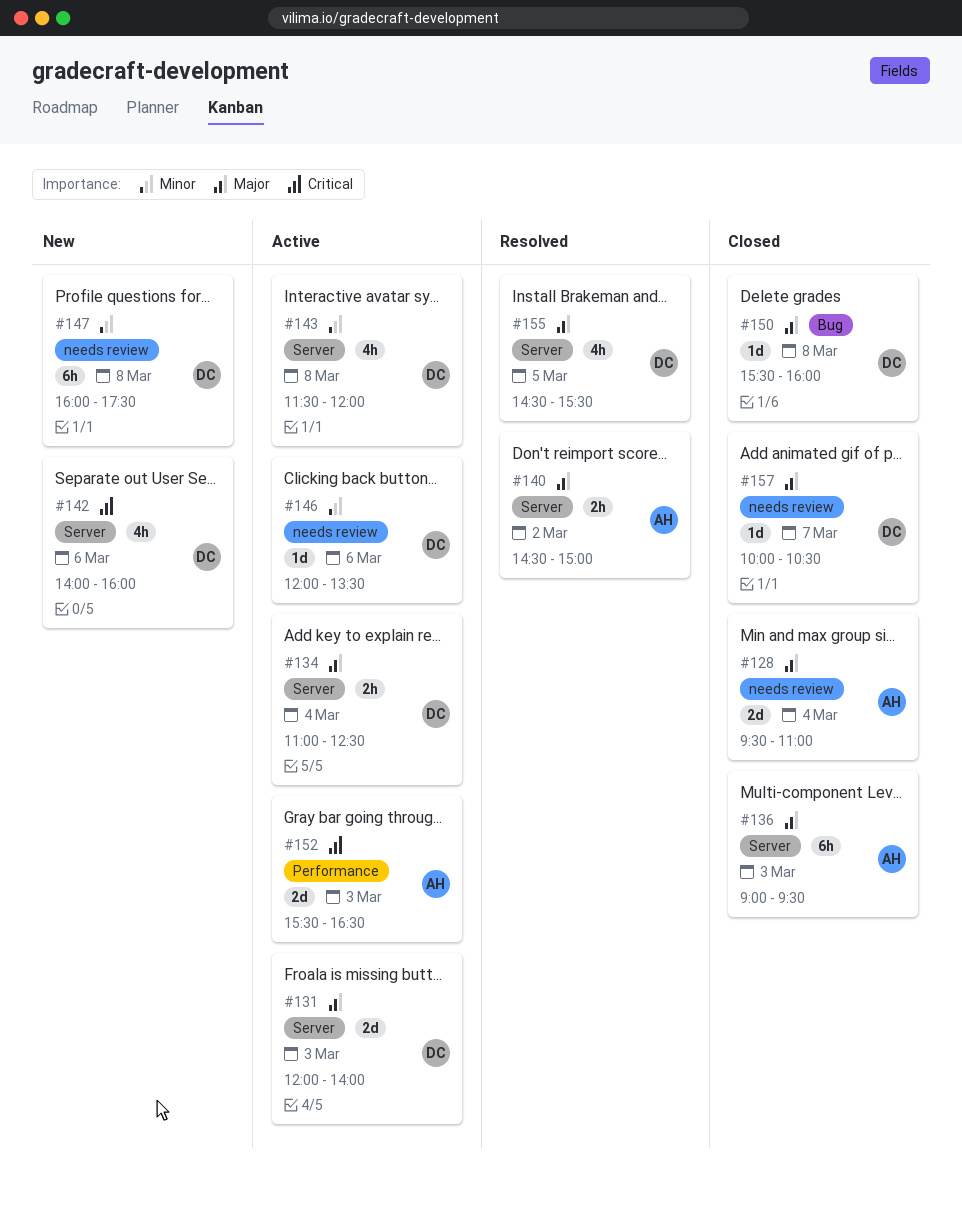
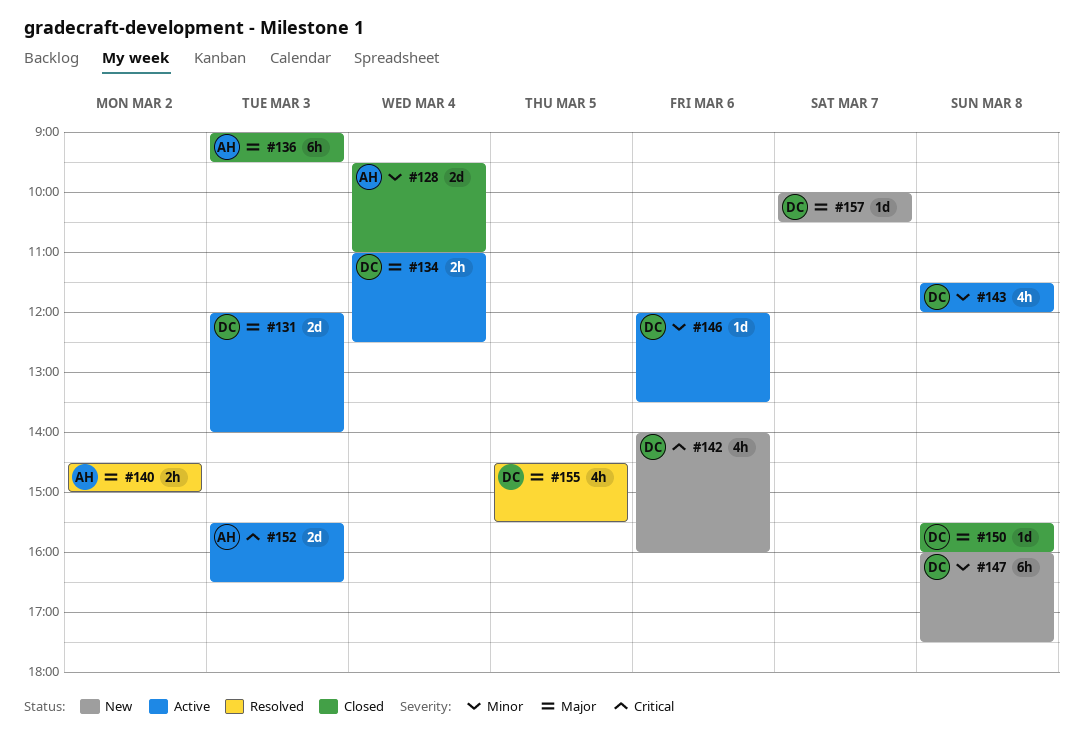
#128, priority: Major -> Minor
#157, status: Closed -> New

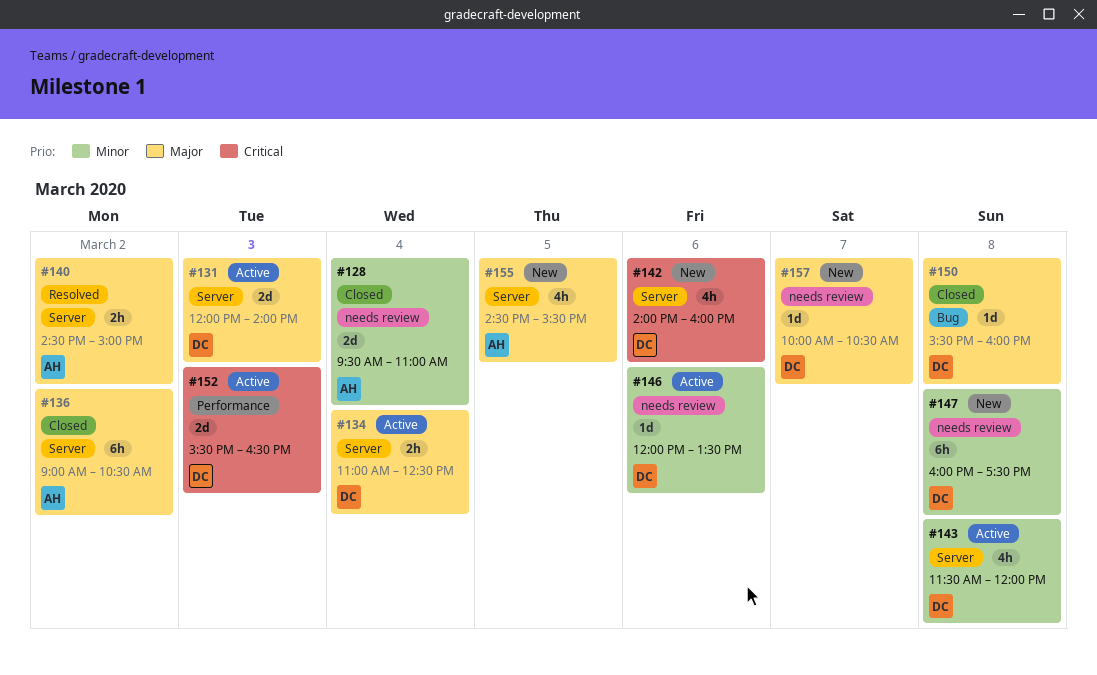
#136, day: Mar 3 -> Mar 2
#136, ends: 09:30 -> 10:30
#152, owner: AH -> DC
#155, status: Resolved -> New
#155, owner: DC -> AH

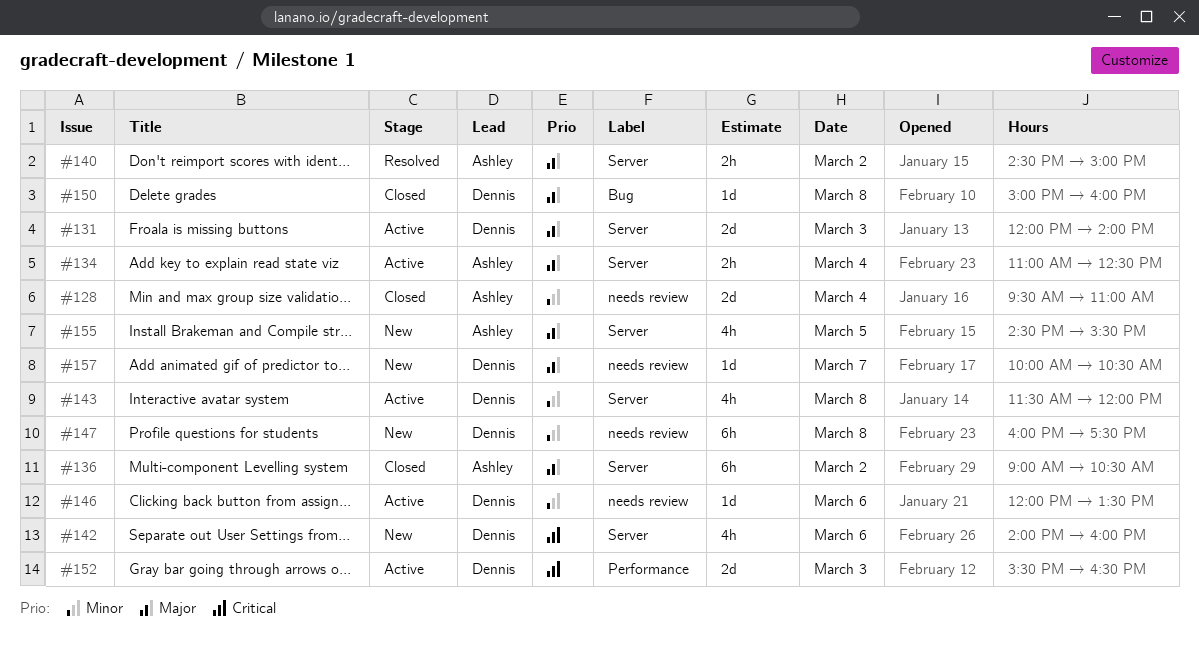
#134, owner: Dennis -> Ashley
#150, begins: 15:30 -> 15:00

